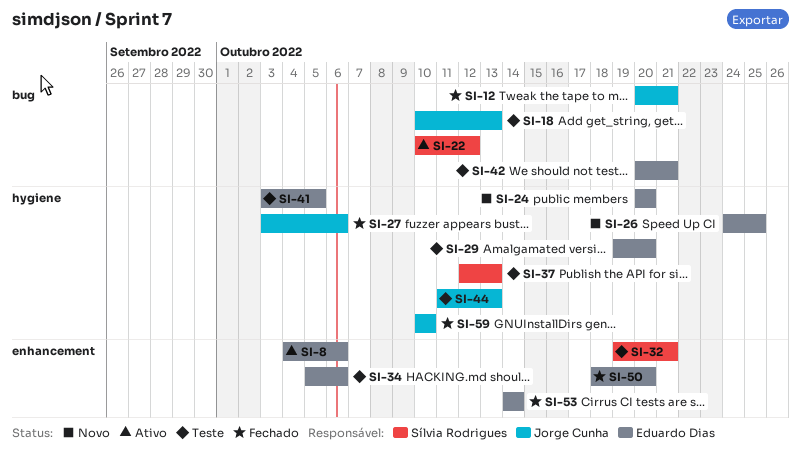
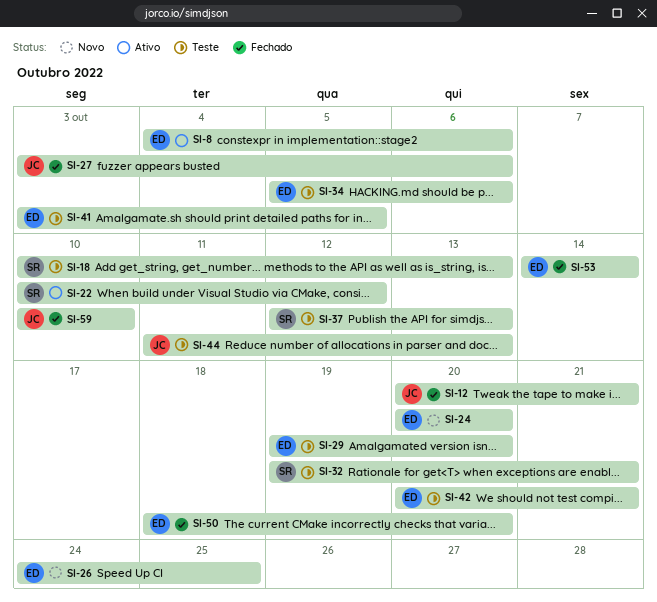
SI-18, owner: Jorge Cunha -> Sílvia Rodrigues

